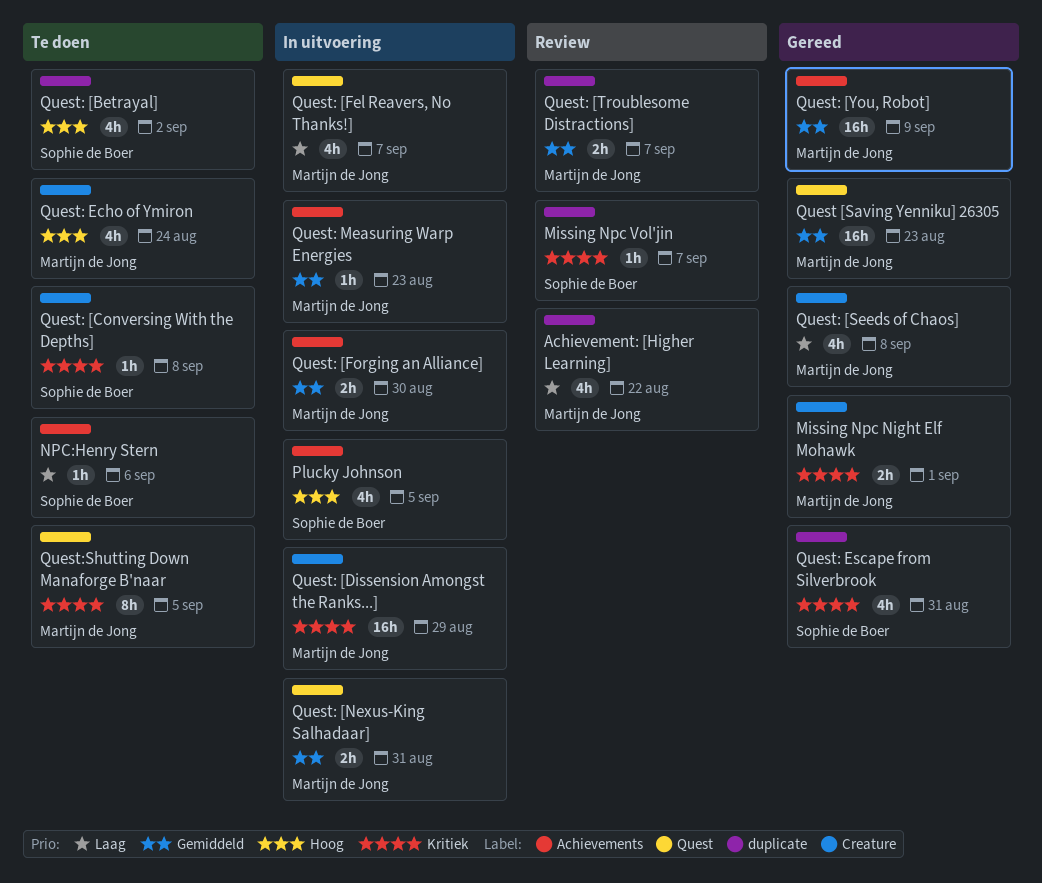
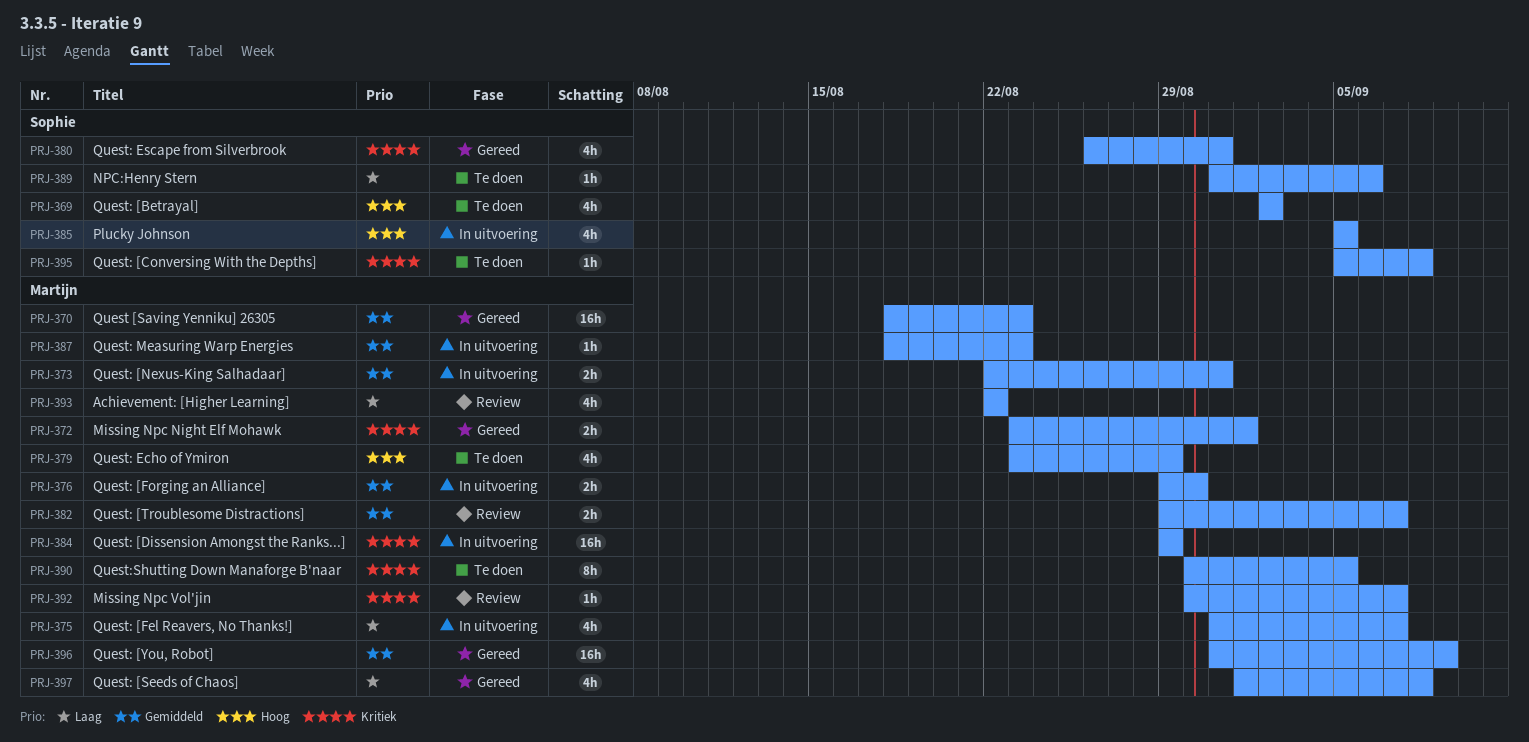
Missing Npc Vol'jin, owner: Sophie de Boer -> Martijn de Jong
Quest: Echo of Ymiron, due: Aug 24 -> Aug 29

